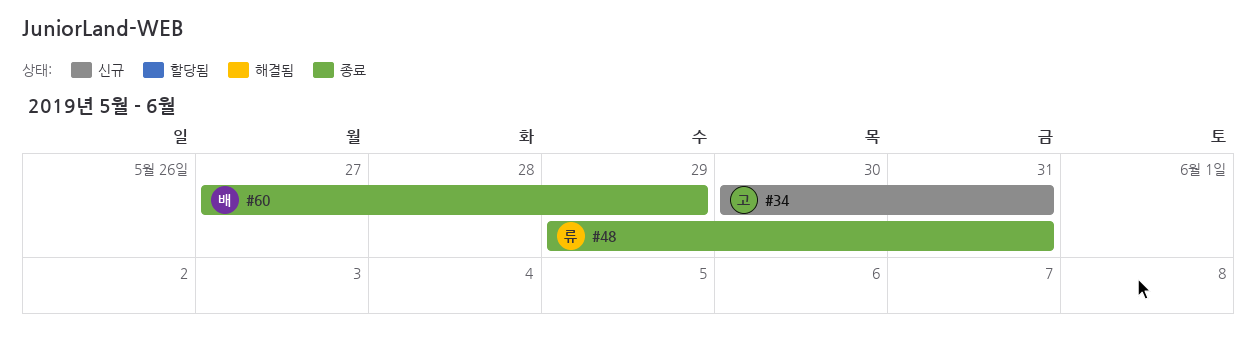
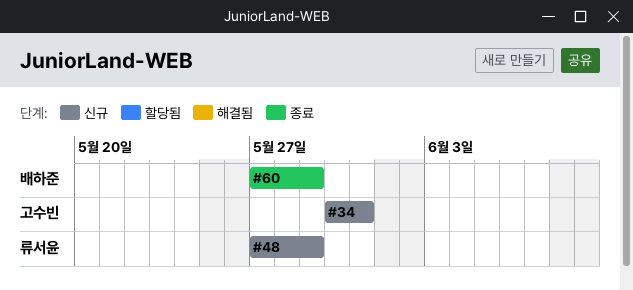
#48, status: 종료 -> 신규
#48, start: May 29 -> May 27
#48, due: May 31 -> May 29

